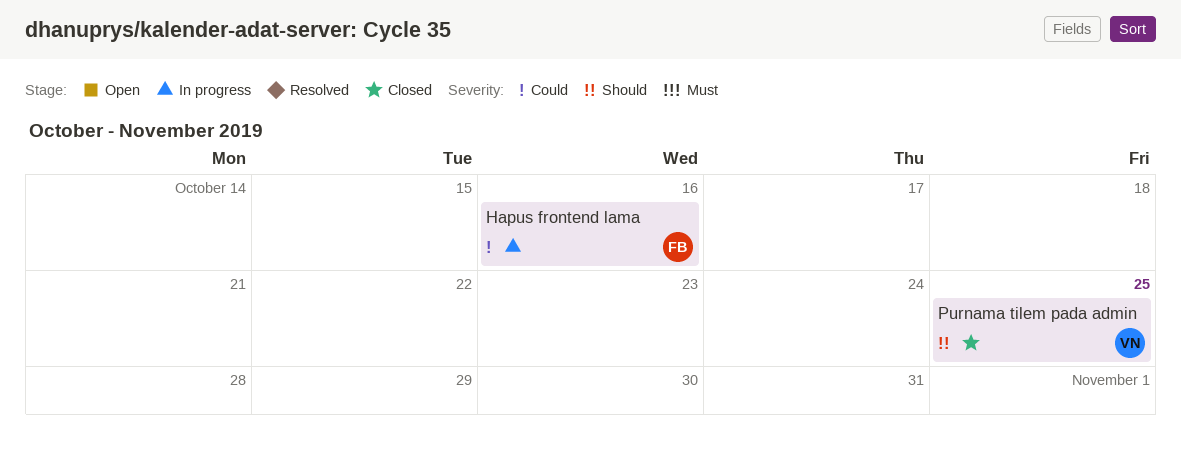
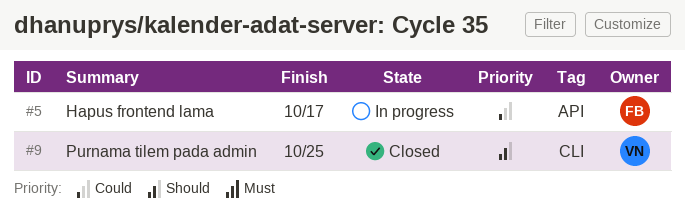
Hapus frontend lama, due: Oct 16 -> Oct 17

